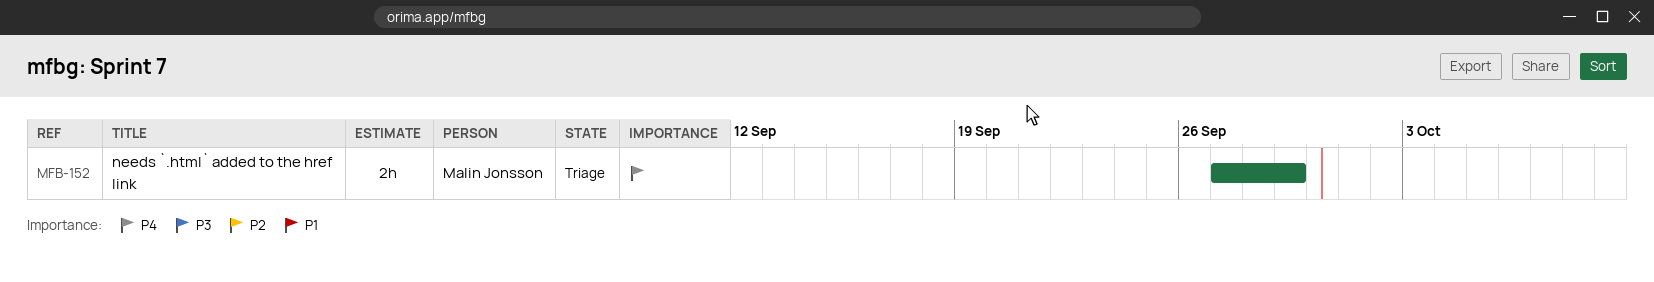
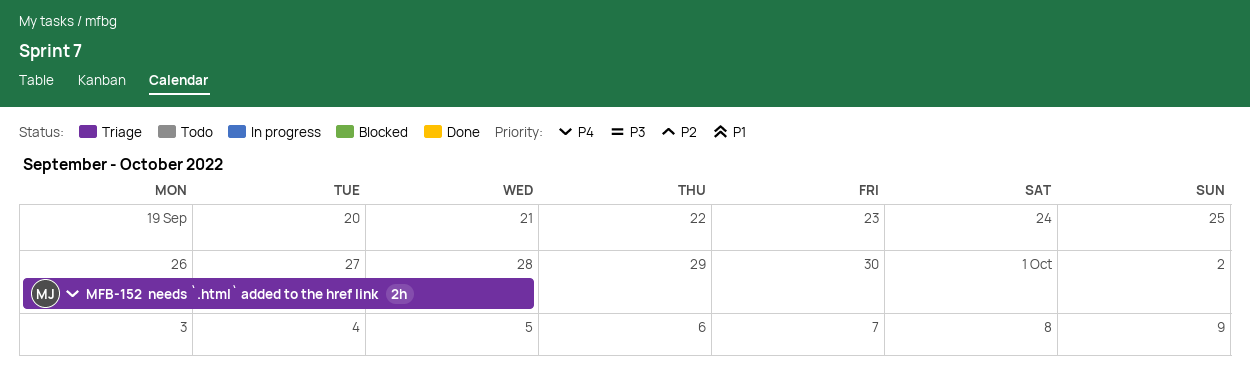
MFB-152, start: Sep 27 -> Sep 26
MFB-152, due: Sep 29 -> Sep 28

